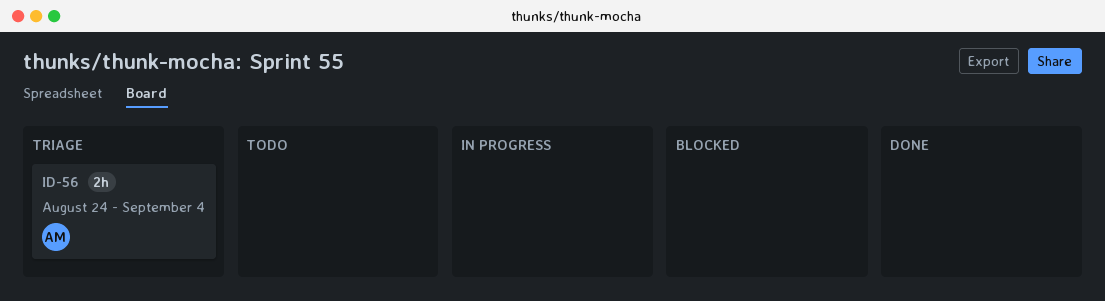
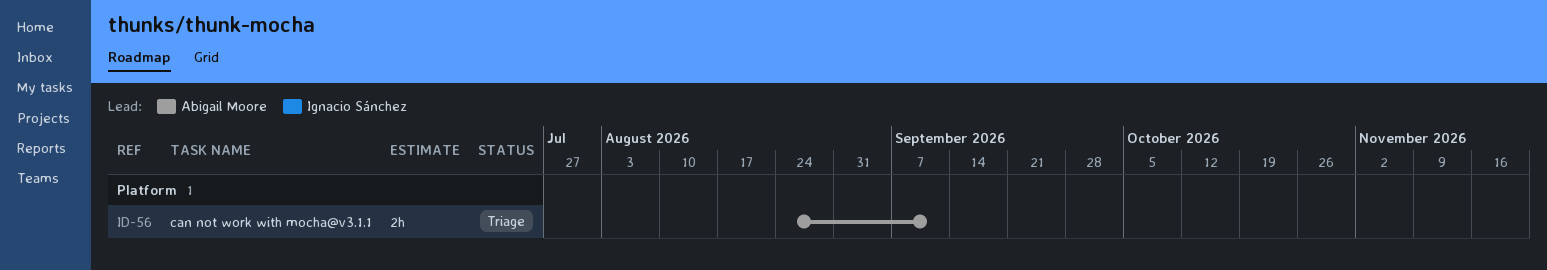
ID-56, due: Sep 4 -> Sep 11

